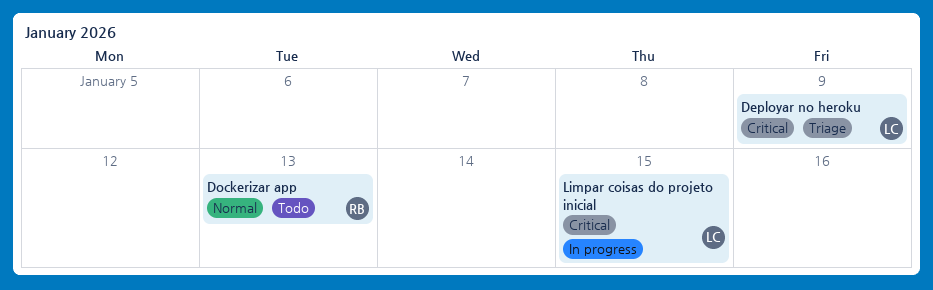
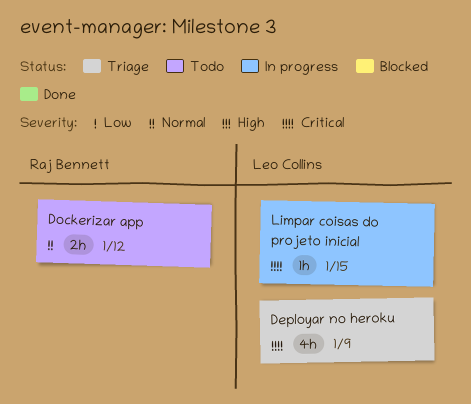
Dockerizar app, due: Jan 13 -> Jan 12

